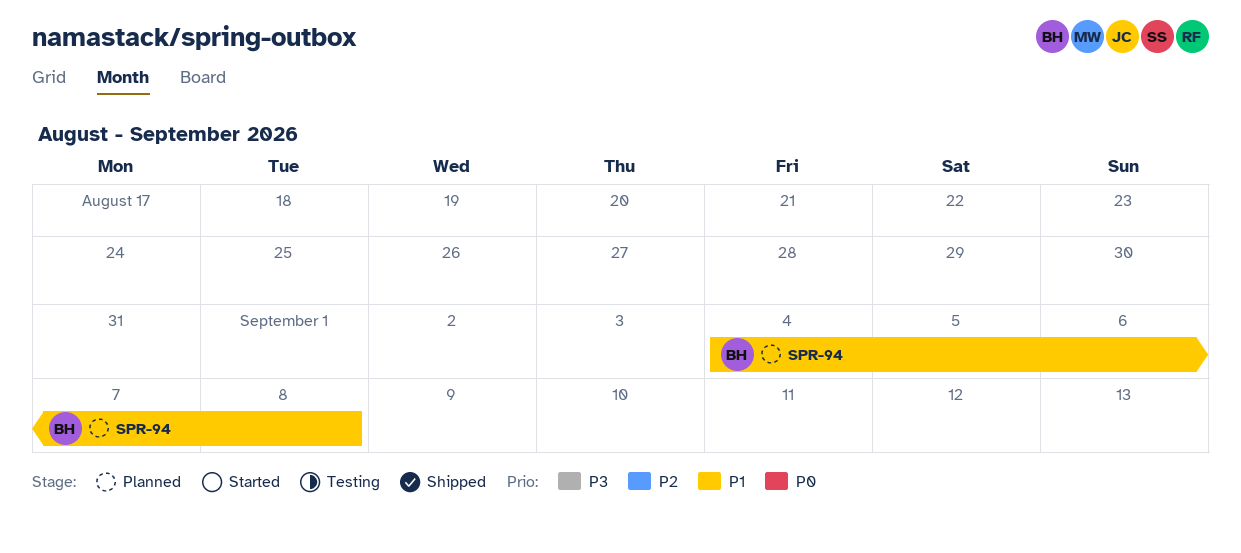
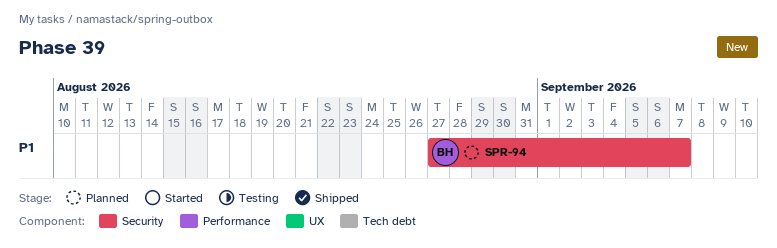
SPR-94, start: Sep 4 -> Aug 27
SPR-94, due: Sep 8 -> Sep 7

